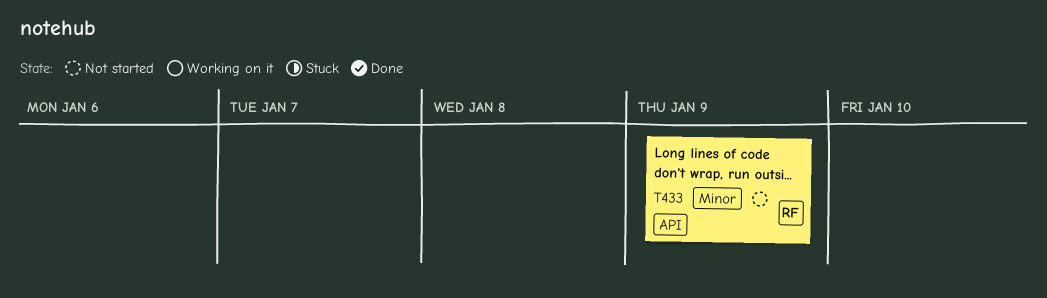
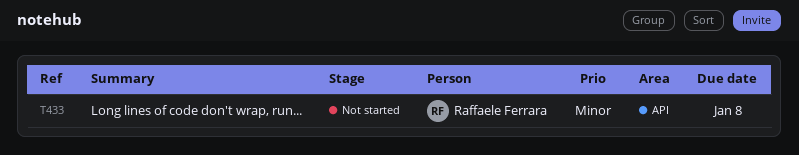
T433, due: Jan 9 -> Jan 8

